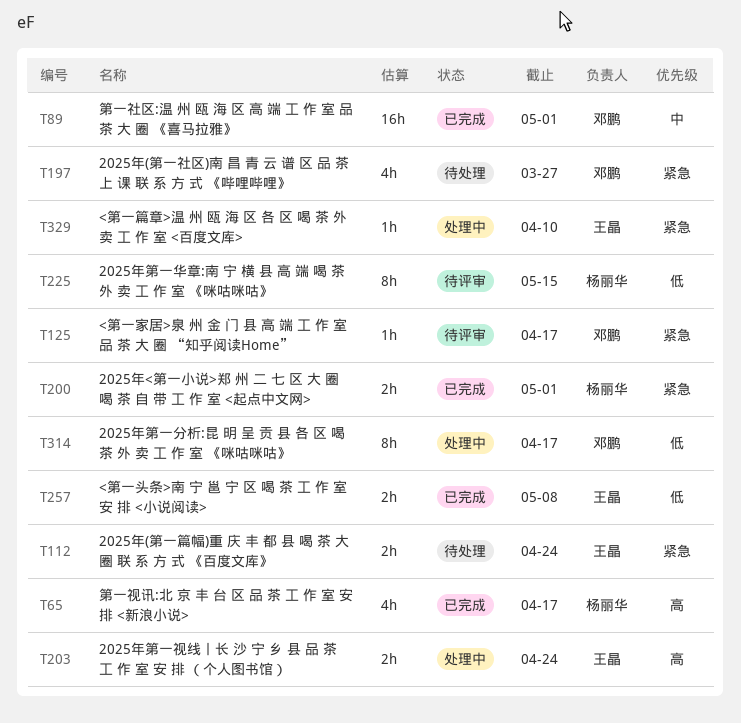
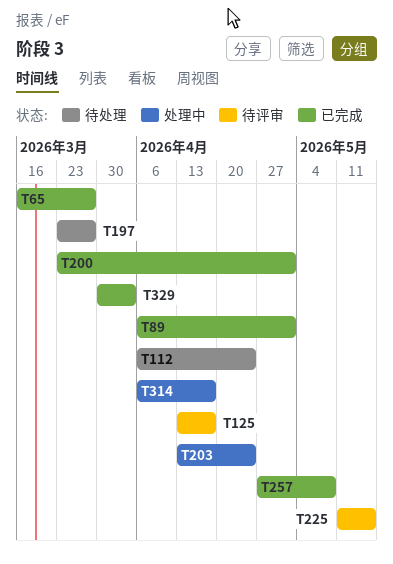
T65, due: Apr 17 -> Mar 27
T329, status: 处理中 -> 已完成
T329, due: Apr 10 -> Apr 3

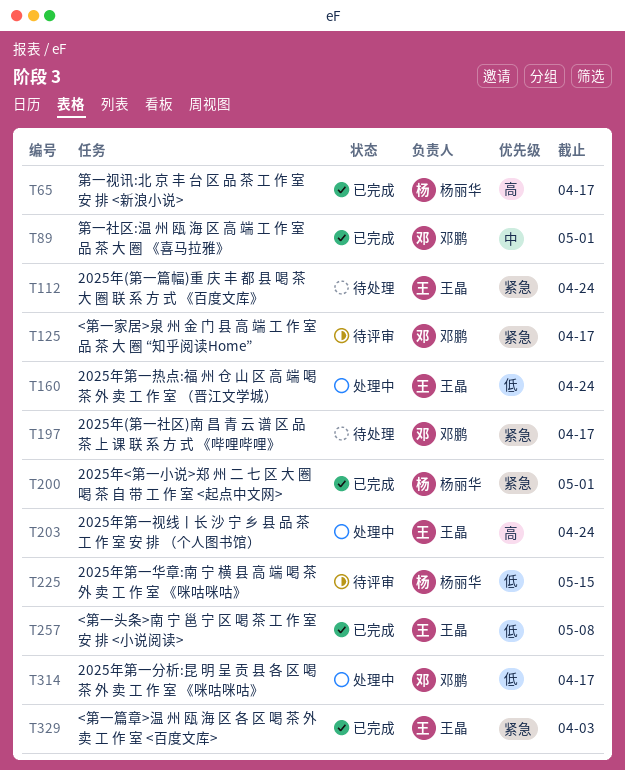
T65, due: Mar 27 -> Apr 17
T160: none -> present
T197, due: Mar 27 -> Apr 17

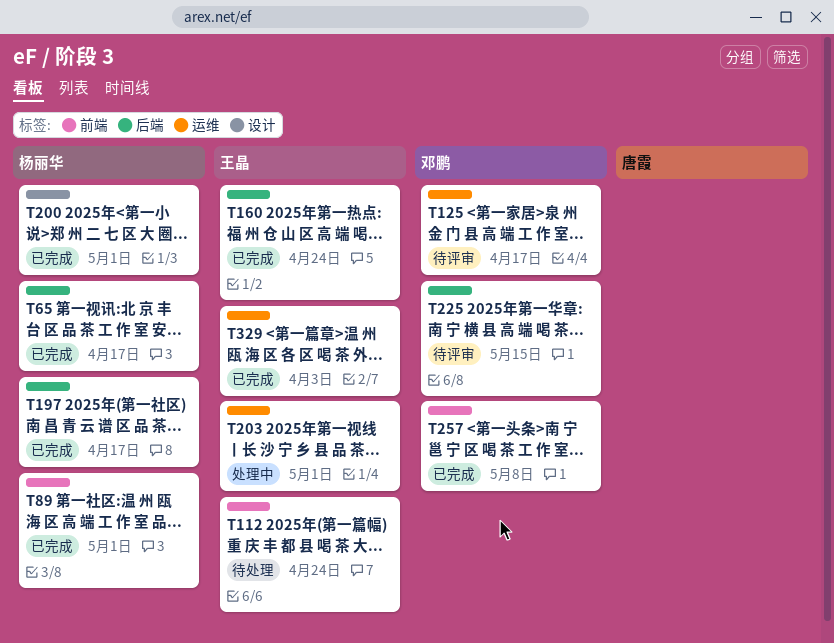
T89, owner: 邓鹏 -> 杨丽华
T160, status: 处理中 -> 已完成
T197, status: 待处理 -> 已完成
T197, owner: 邓鹏 -> 杨丽华
T203, due: Apr 24 -> May 1
T225, owner: 杨丽华 -> 邓鹏
T257, owner: 王晶 -> 邓鹏
T314: present -> none

